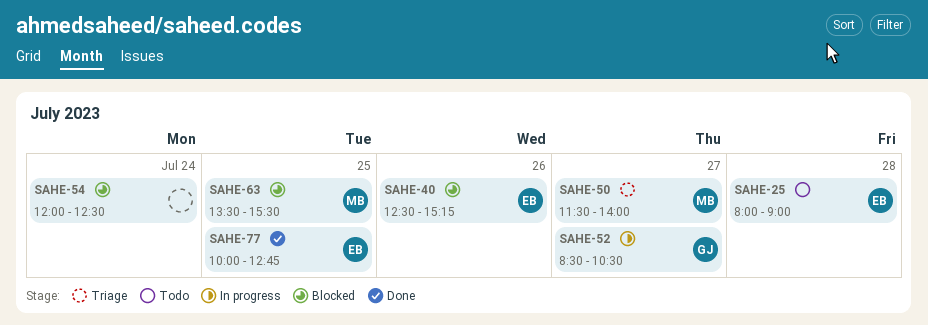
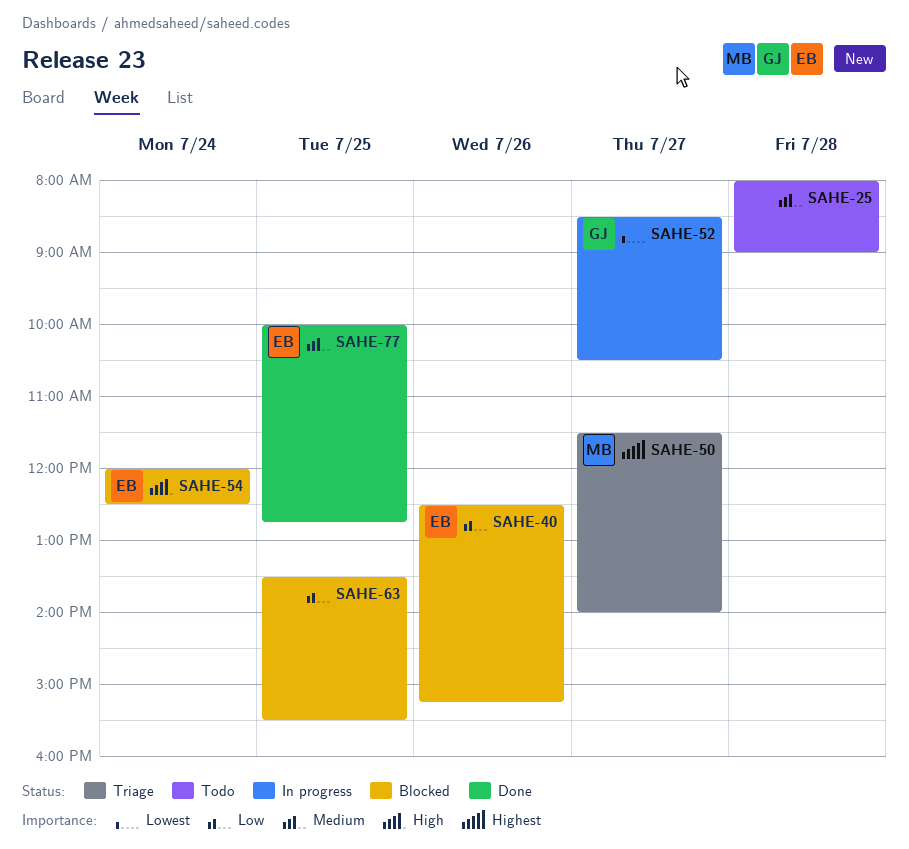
SAHE-25, owner: EB -> none
SAHE-54, owner: none -> EB
SAHE-63, owner: MB -> none

